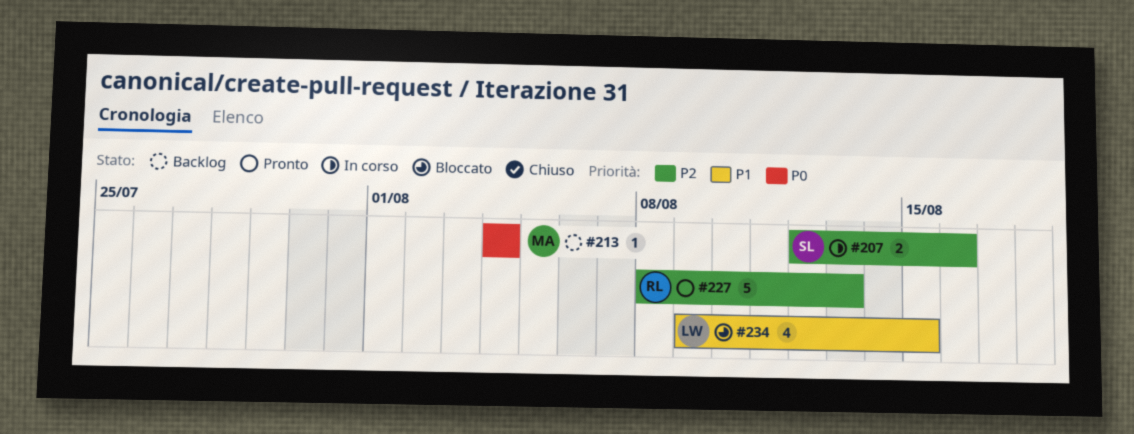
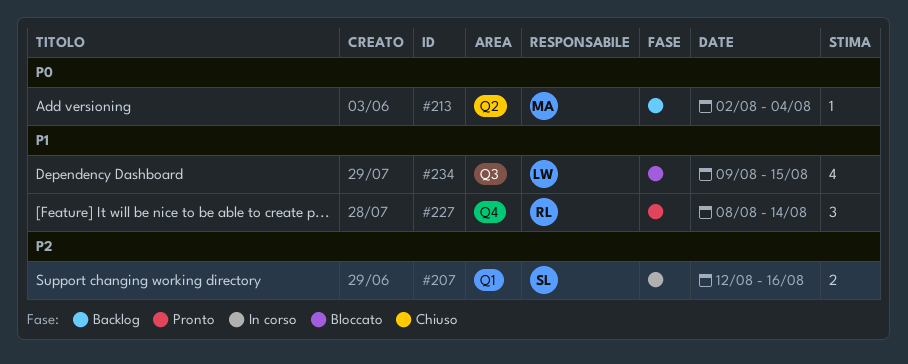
#213, start: Aug 4 -> Aug 2
#227, priority: P2 -> P1
#227, estimate: 5 -> 3
#227, due: Aug 13 -> Aug 14

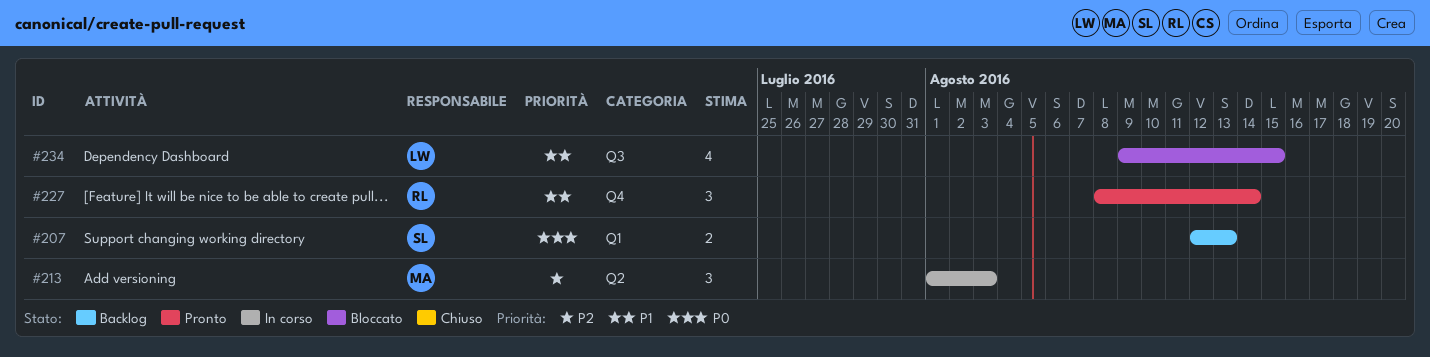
#207, status: In corso -> Backlog
#207, priority: P2 -> P0
#207, due: Aug 16 -> Aug 13
#213, status: Backlog -> In corso
#213, priority: P0 -> P2
#213, estimate: 1 -> 3
#213, start: Aug 2 -> Aug 1
#213, due: Aug 4 -> Aug 3

